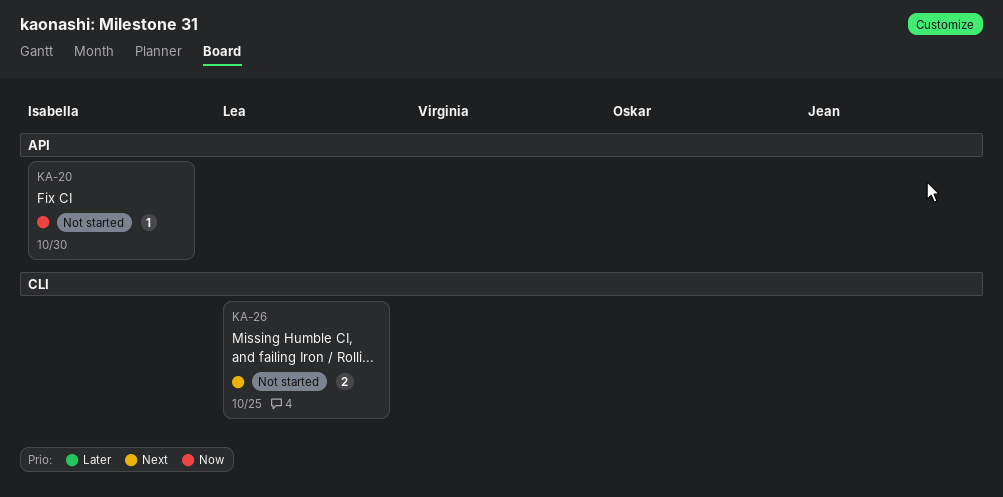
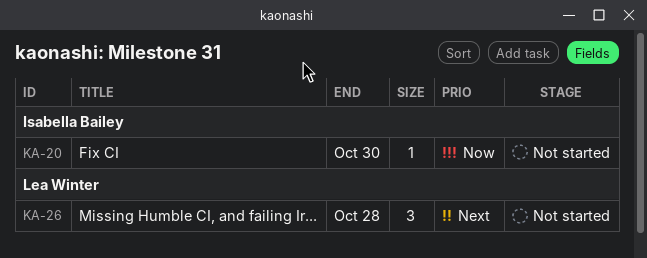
KA-26, estimate: 2 -> 3
KA-26, due: Oct 25 -> Oct 28

